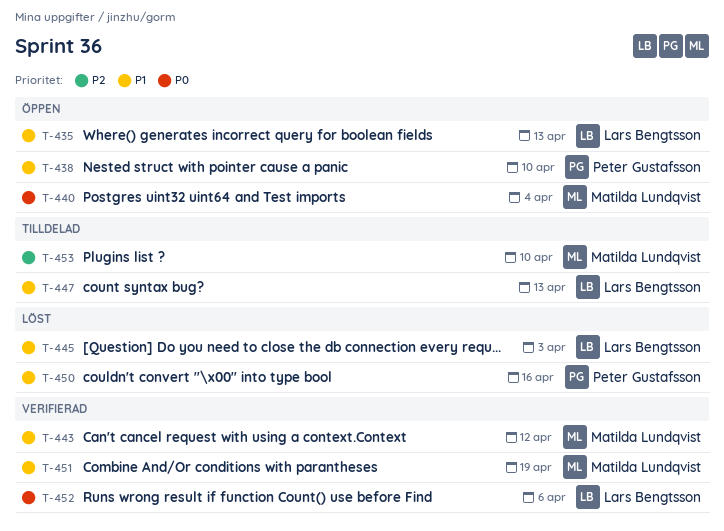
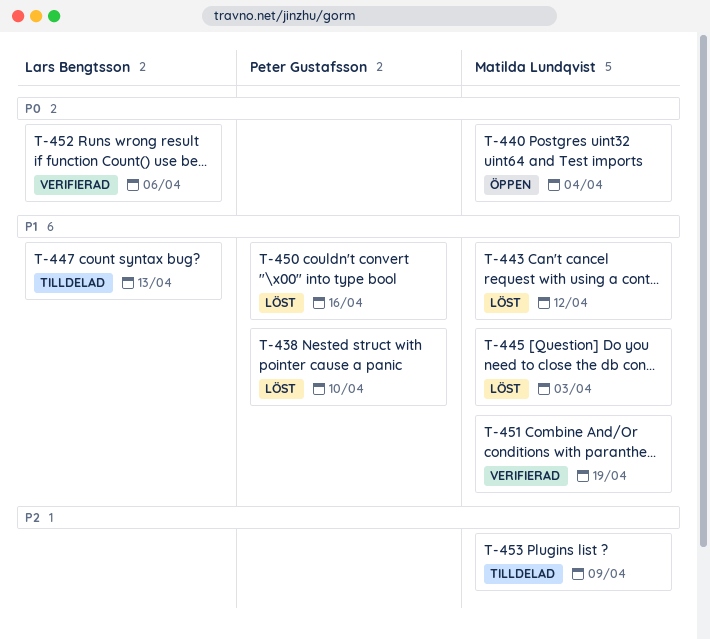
T-435: present -> none
T-438, status: Öppen -> Löst
T-443, status: Verifierad -> Löst
T-445, owner: Lars Bengtsson -> Matilda Lundqvist
T-453, due: Apr 10 -> Apr 9

